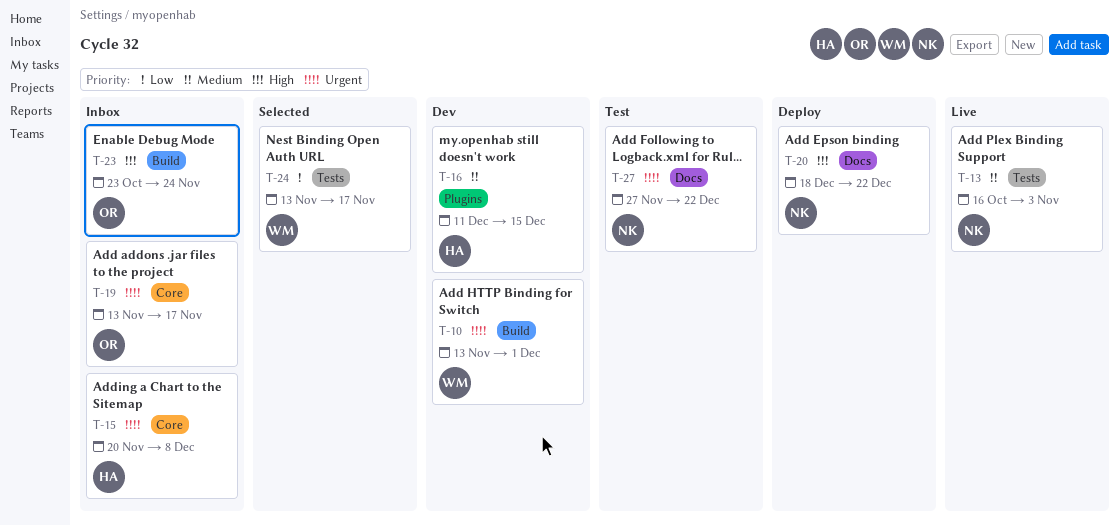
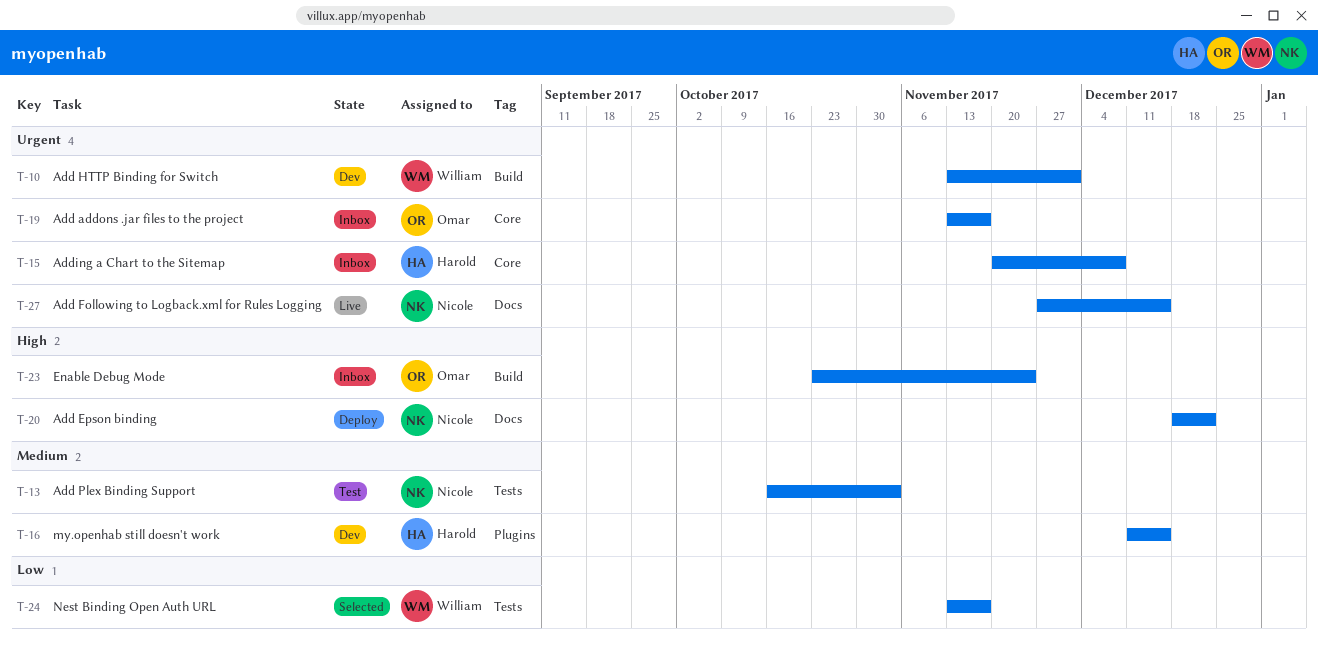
T-13, status: Live -> Test
T-27, status: Test -> Live
T-27, due: Dec 22 -> Dec 15

